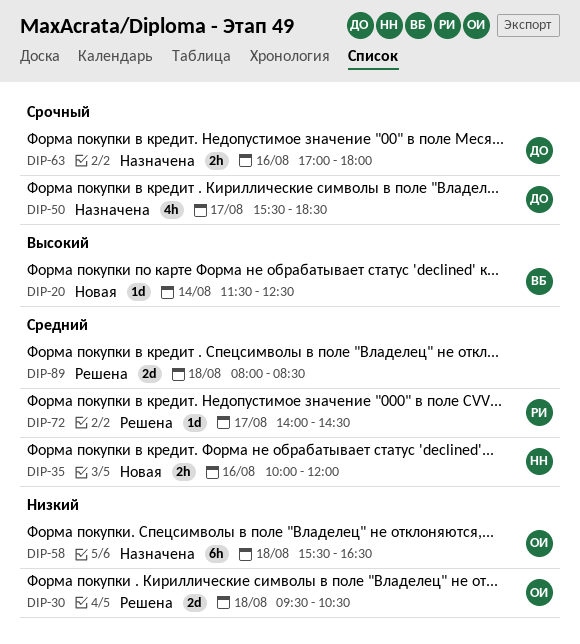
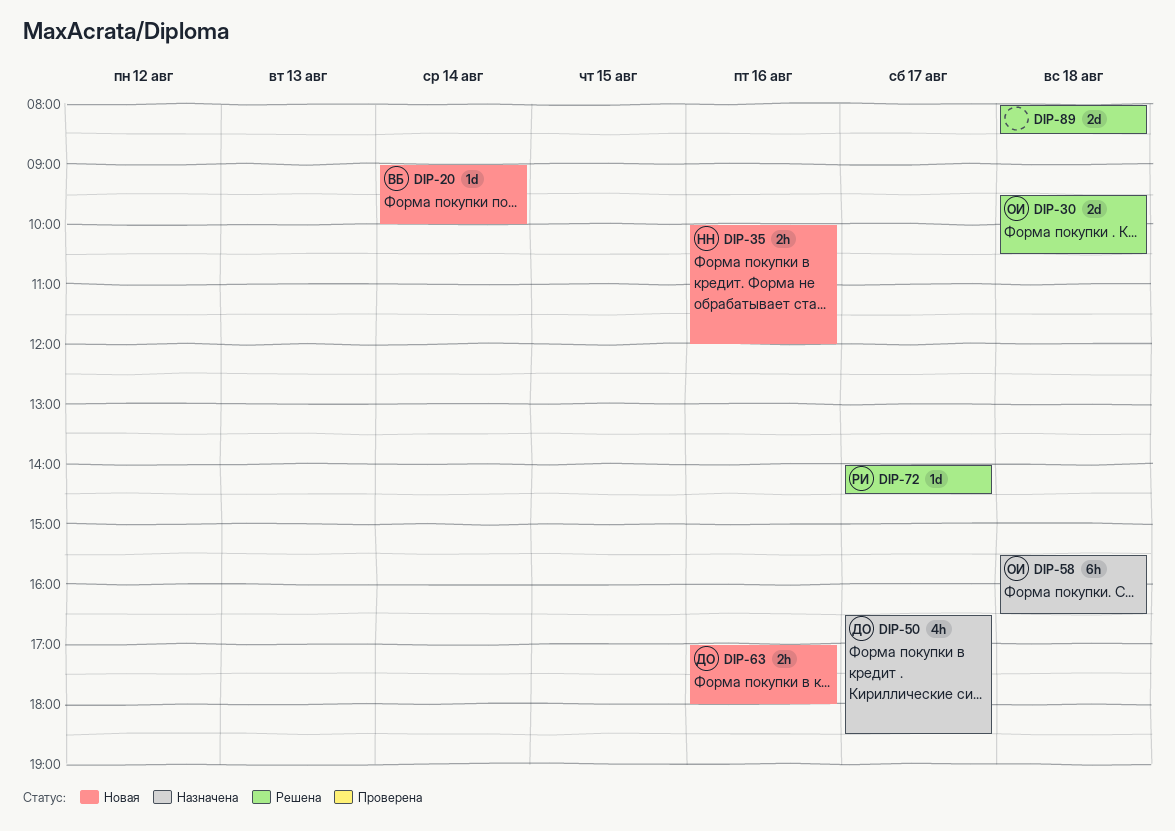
DIP-20, begins: 11:30 -> 09:00
DIP-20, ends: 12:30 -> 10:00
DIP-50, begins: 15:30 -> 16:30
DIP-63, status: Назначена -> Новая

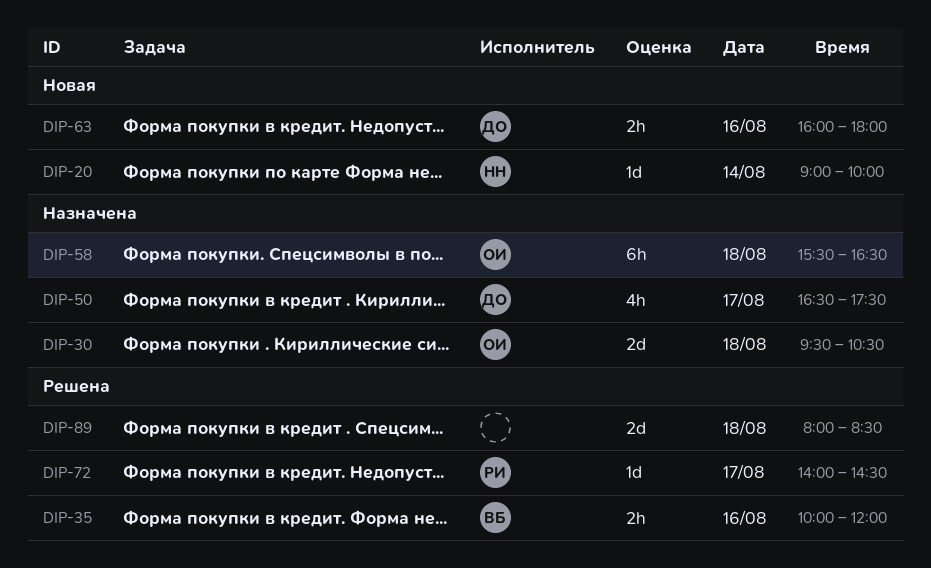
DIP-20, owner: ВБ -> НН
DIP-30, status: Решена -> Назначена
DIP-35, status: Новая -> Решена
DIP-35, owner: НН -> ВБ
DIP-50, ends: 18:30 -> 17:30
DIP-63, begins: 17:00 -> 16:00

